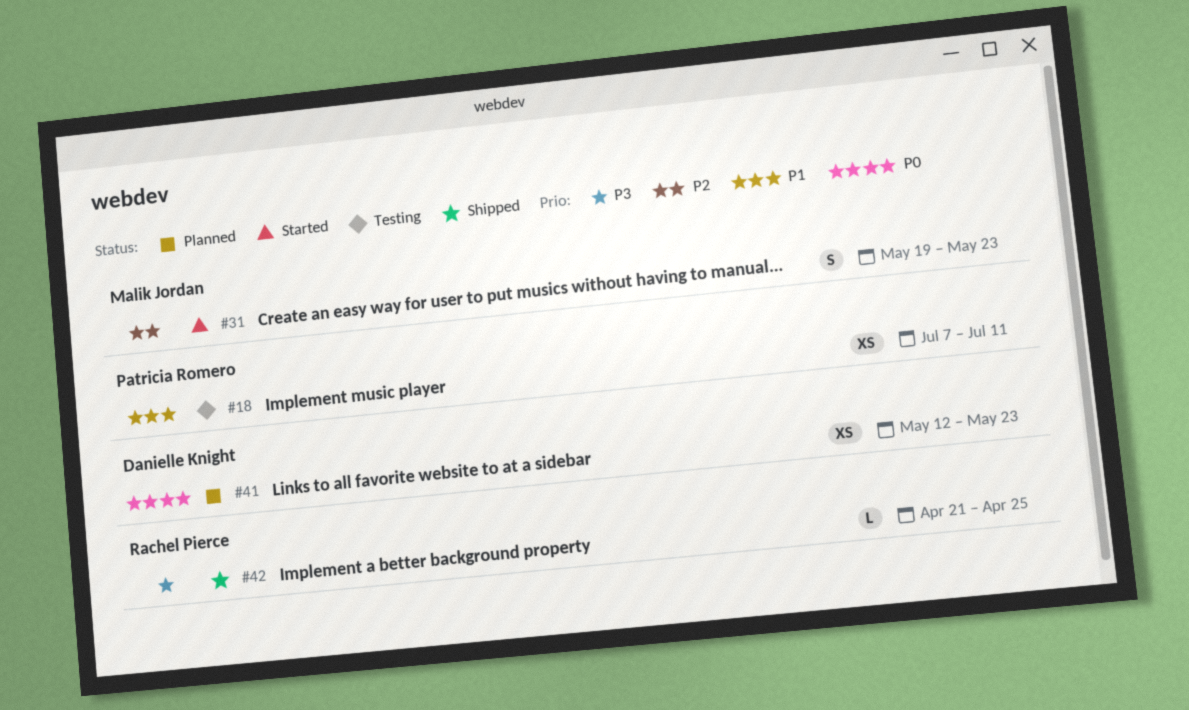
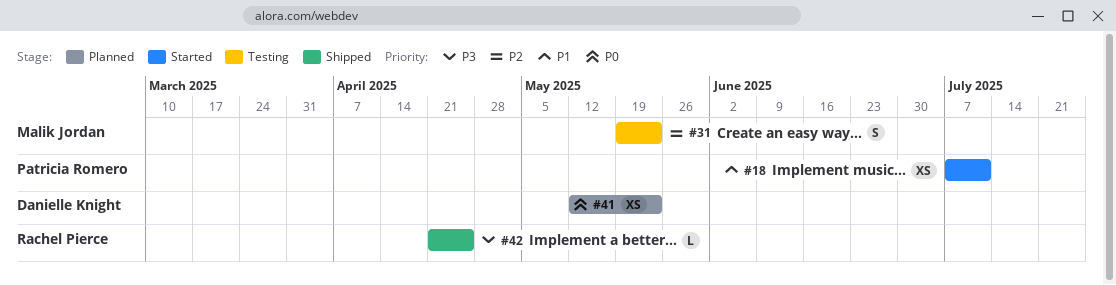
#18, status: Testing -> Started
#31, status: Started -> Testing

